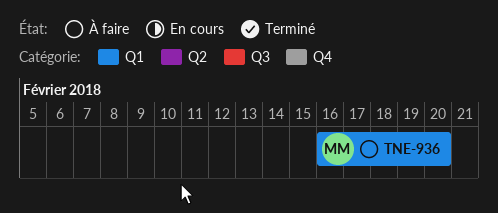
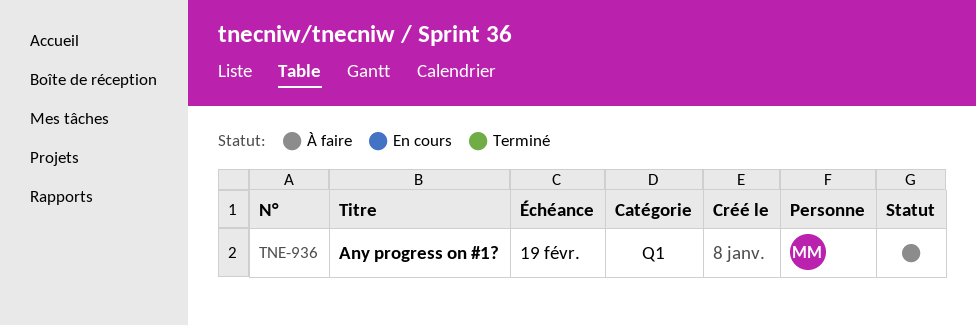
TNE-936, due: Feb 20 -> Feb 19

